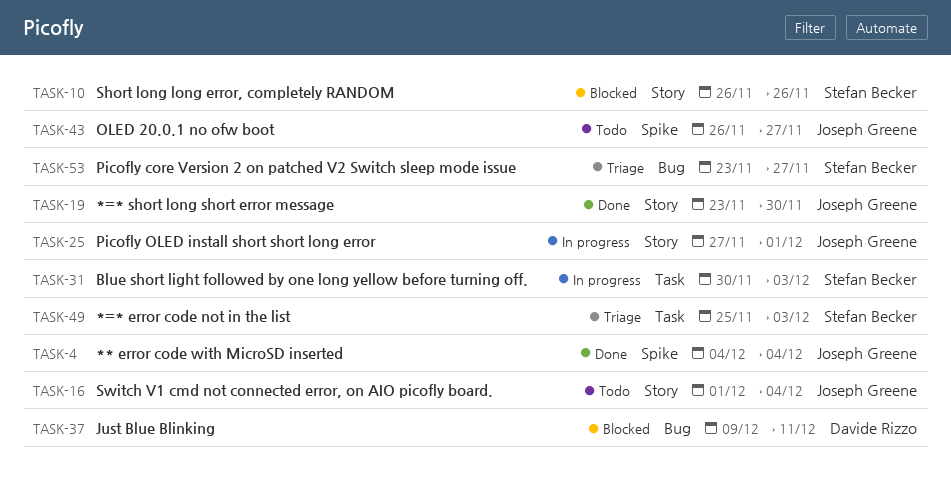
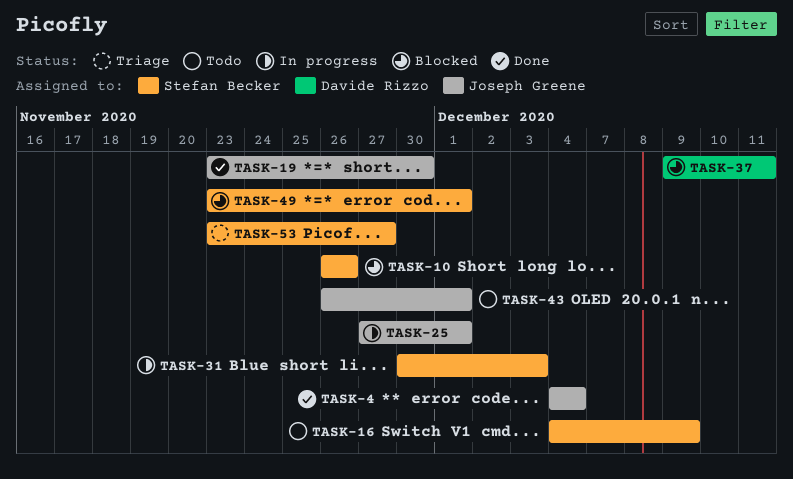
TASK-16, owner: Joseph Greene -> Stefan Becker
TASK-16, start: Dec 1 -> Dec 4
TASK-16, due: Dec 4 -> Dec 9
TASK-43, due: Nov 27 -> Dec 1
TASK-49, status: Triage -> Blocked
TASK-49, start: Nov 25 -> Nov 23
TASK-49, due: Dec 3 -> Dec 1

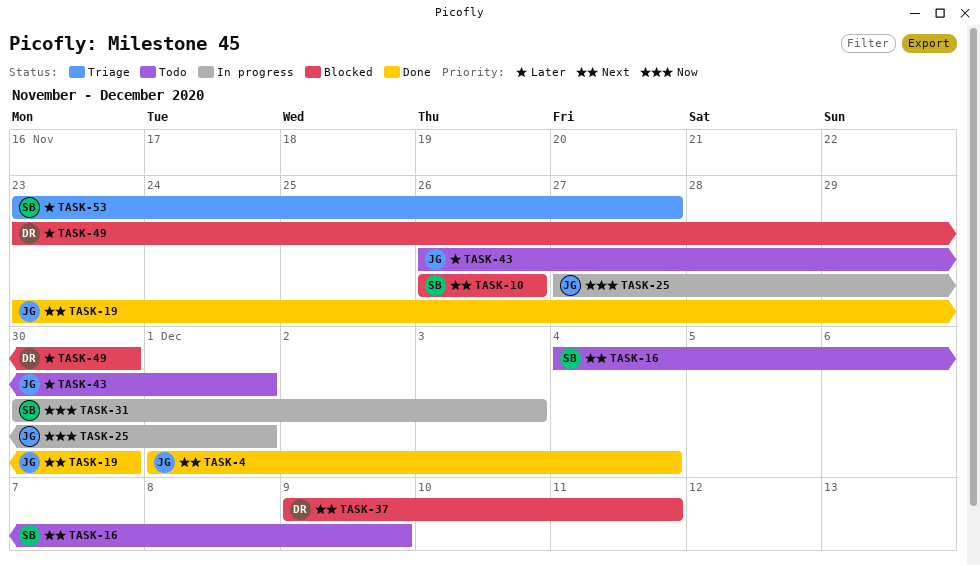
TASK-4, start: Dec 4 -> Dec 1
TASK-49, owner: Stefan Becker -> Davide Rizzo
TASK-49, due: Dec 1 -> Nov 30

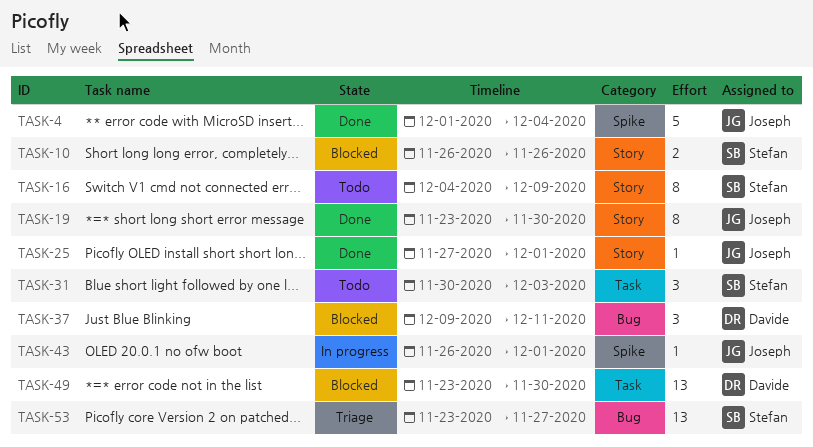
TASK-25, status: In progress -> Done
TASK-31, status: In progress -> Todo
TASK-43, status: Todo -> In progress

